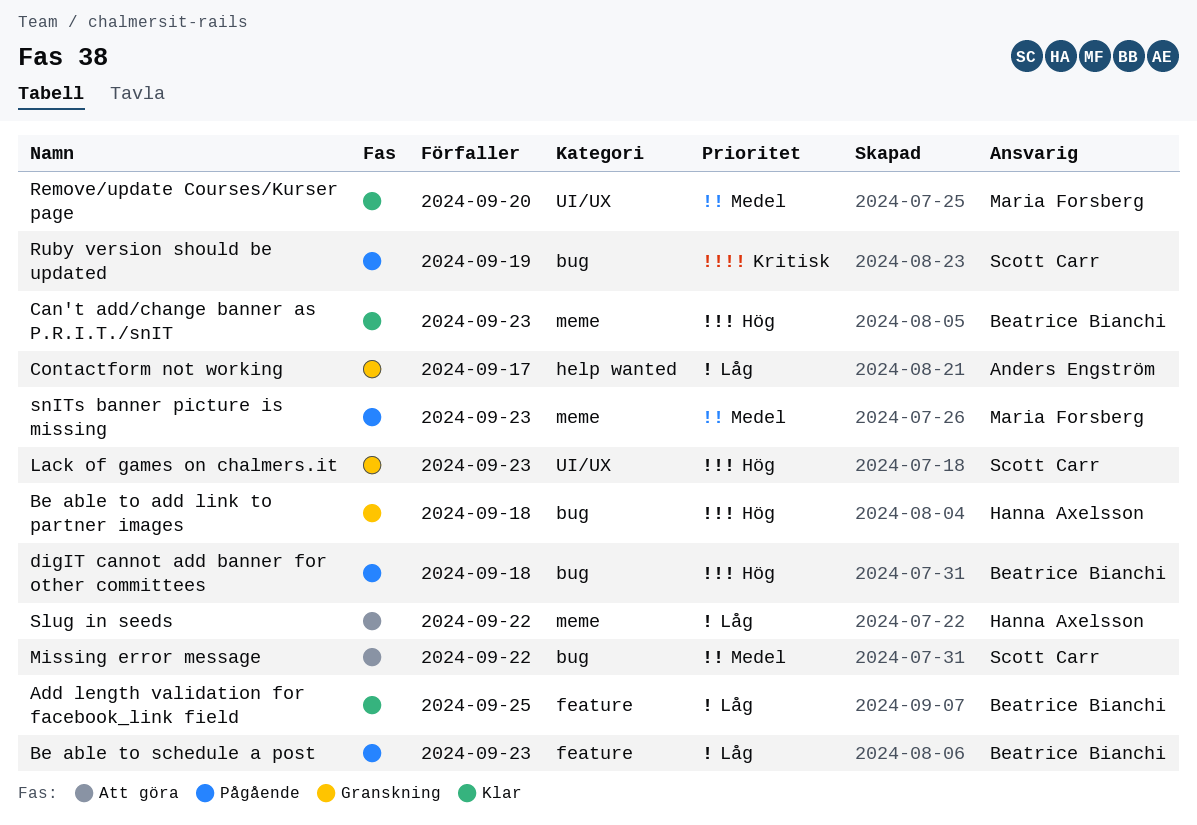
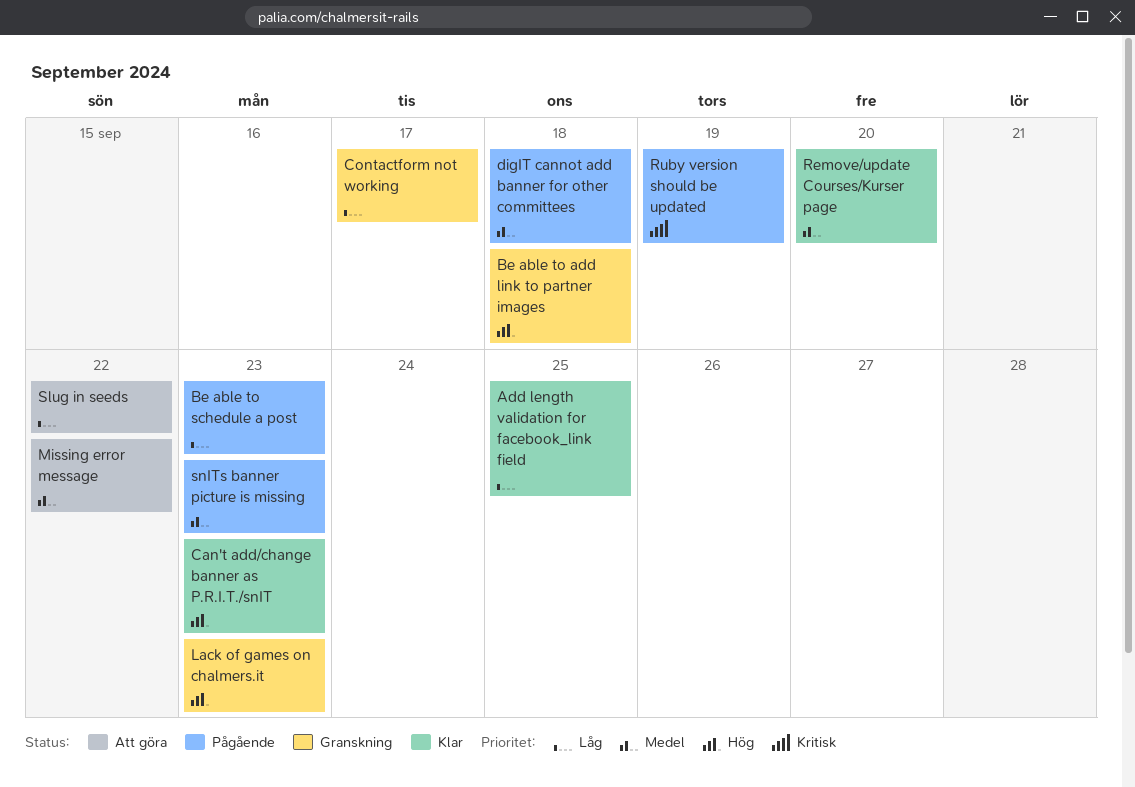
digIT cannot add banner for other committees, priority: Hög -> Medel

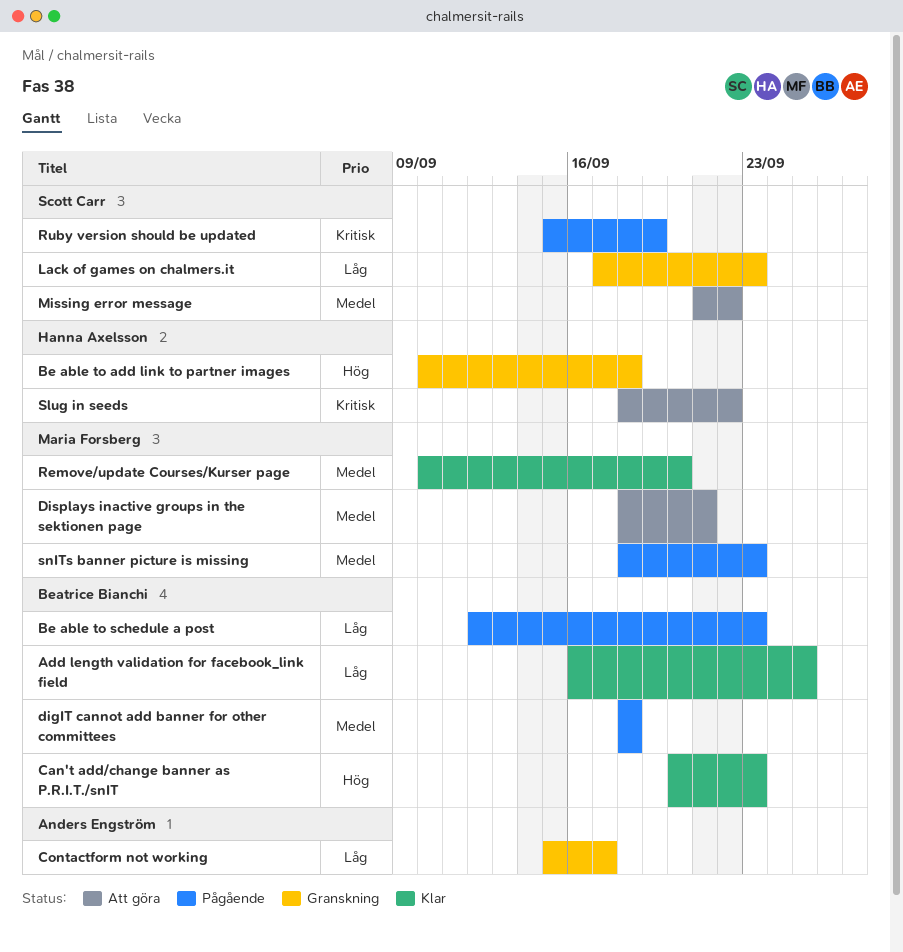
Displays inactive groups in the sektionen page: none -> present
Lack of games on chalmers.it, priority: Hög -> Låg
Slug in seeds, priority: Låg -> Kritisk

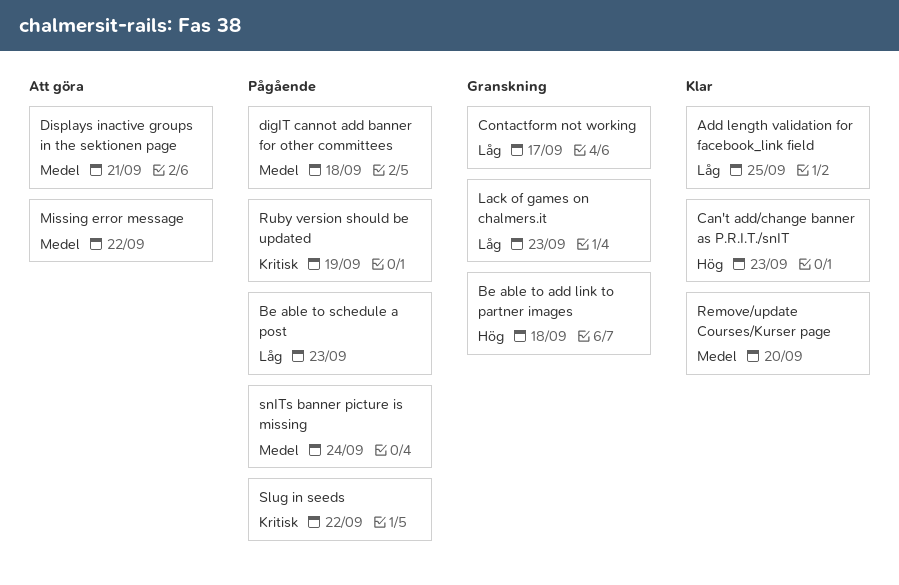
Slug in seeds, status: Att göra -> Pågående
snITs banner picture is missing, due: Sep 23 -> Sep 24

